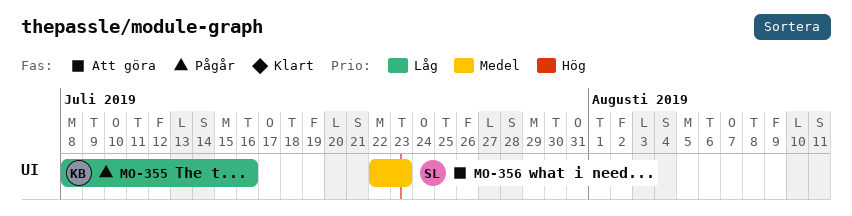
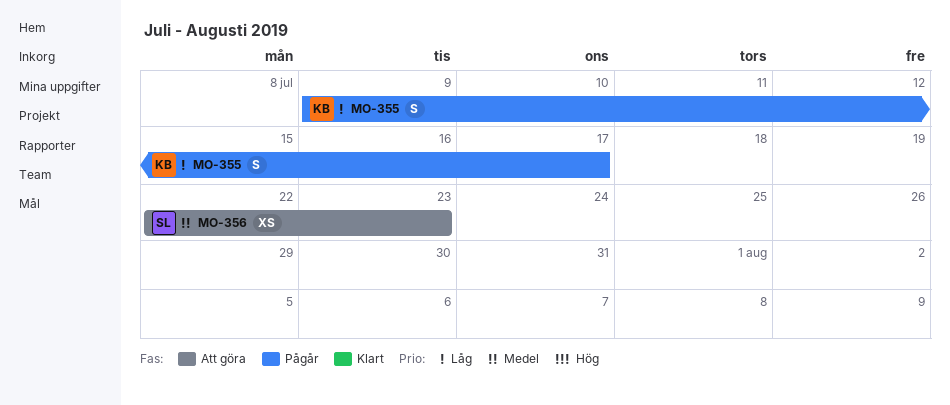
MO-355, start: Jul 8 -> Jul 9
MO-355, due: Jul 16 -> Jul 17

